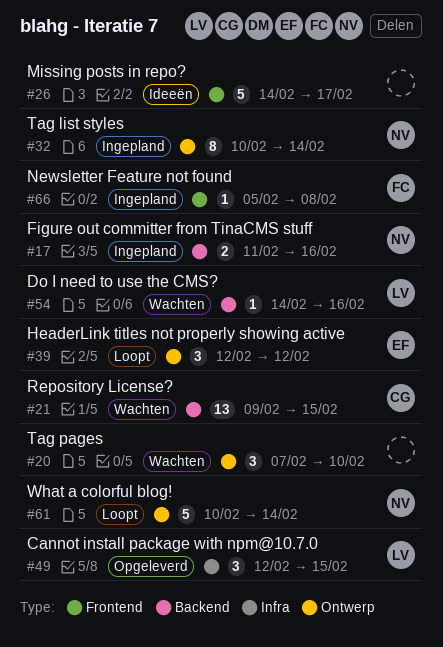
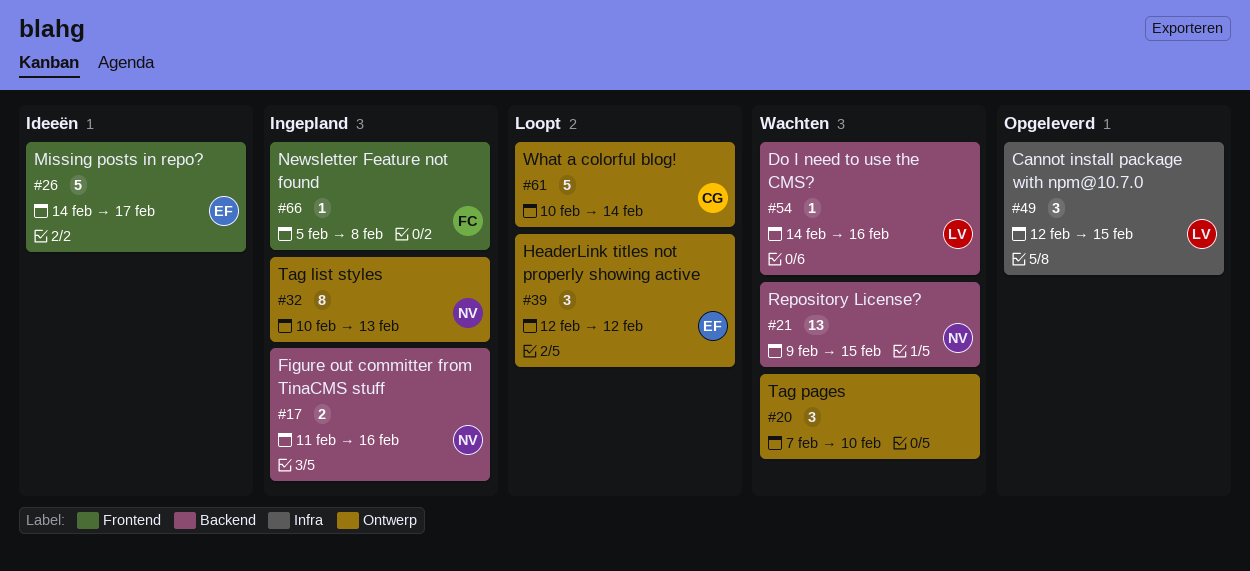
#21, owner: CG -> NV
#26, owner: none -> EF
#32, due: Feb 14 -> Feb 13
#61, owner: NV -> CG

